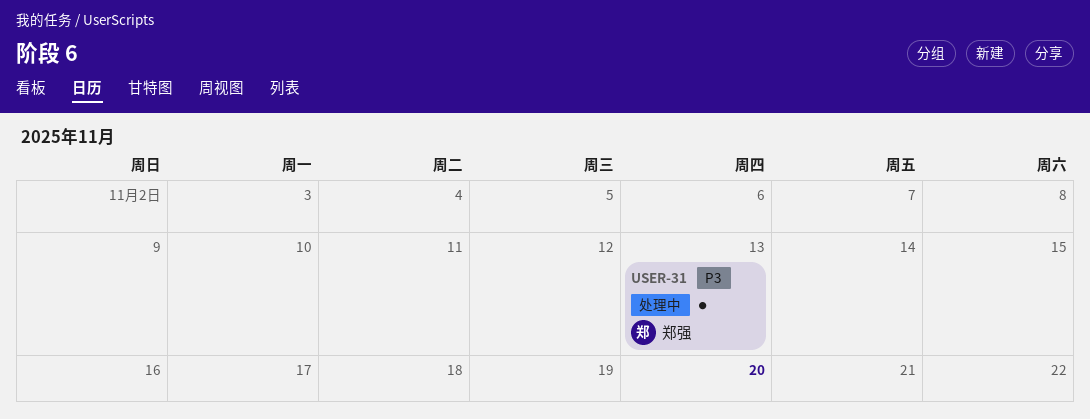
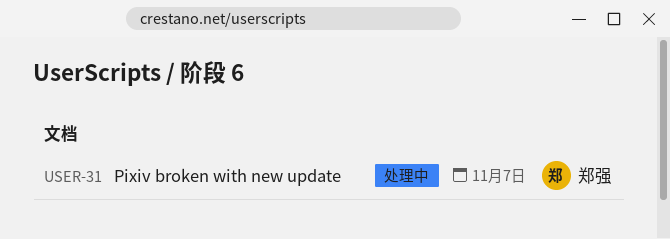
USER-31, due: Nov 13 -> Nov 7

